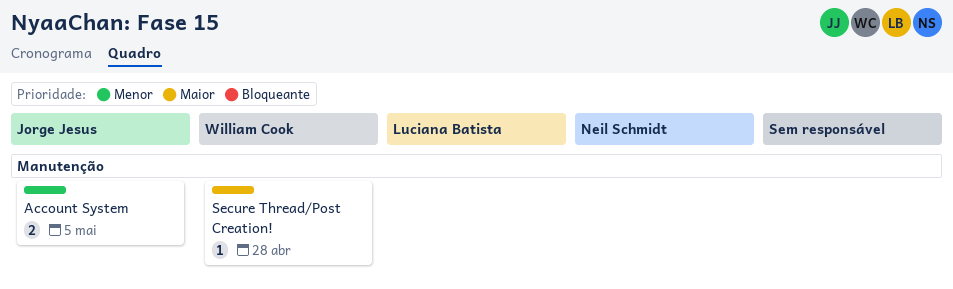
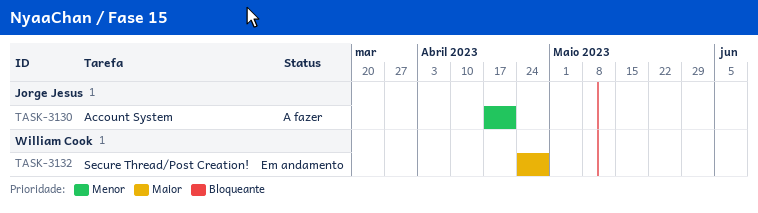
Account System, due: May 5 -> Apr 21

